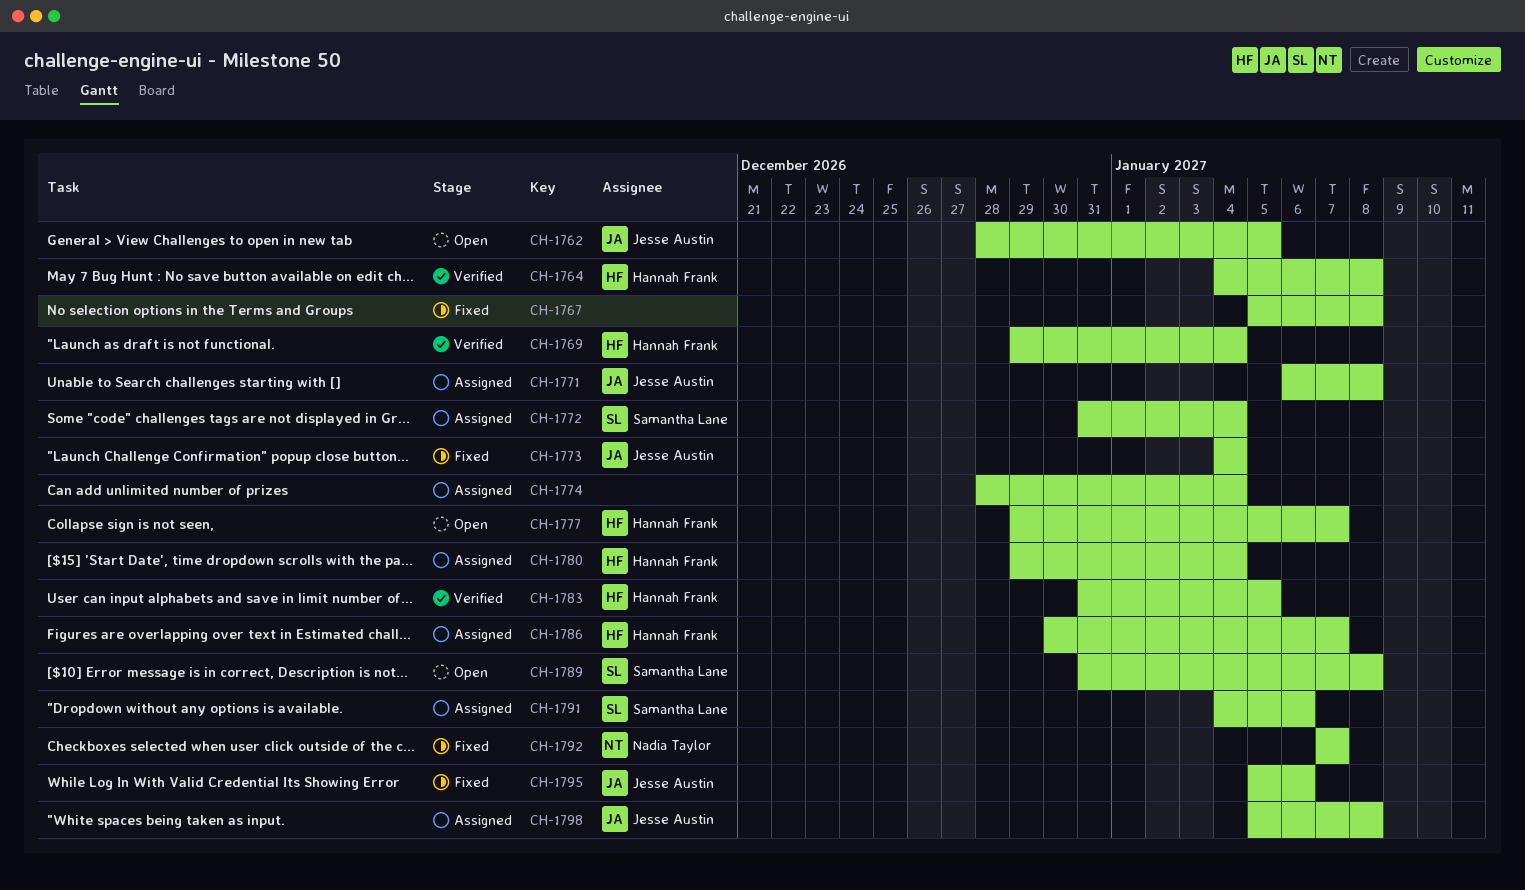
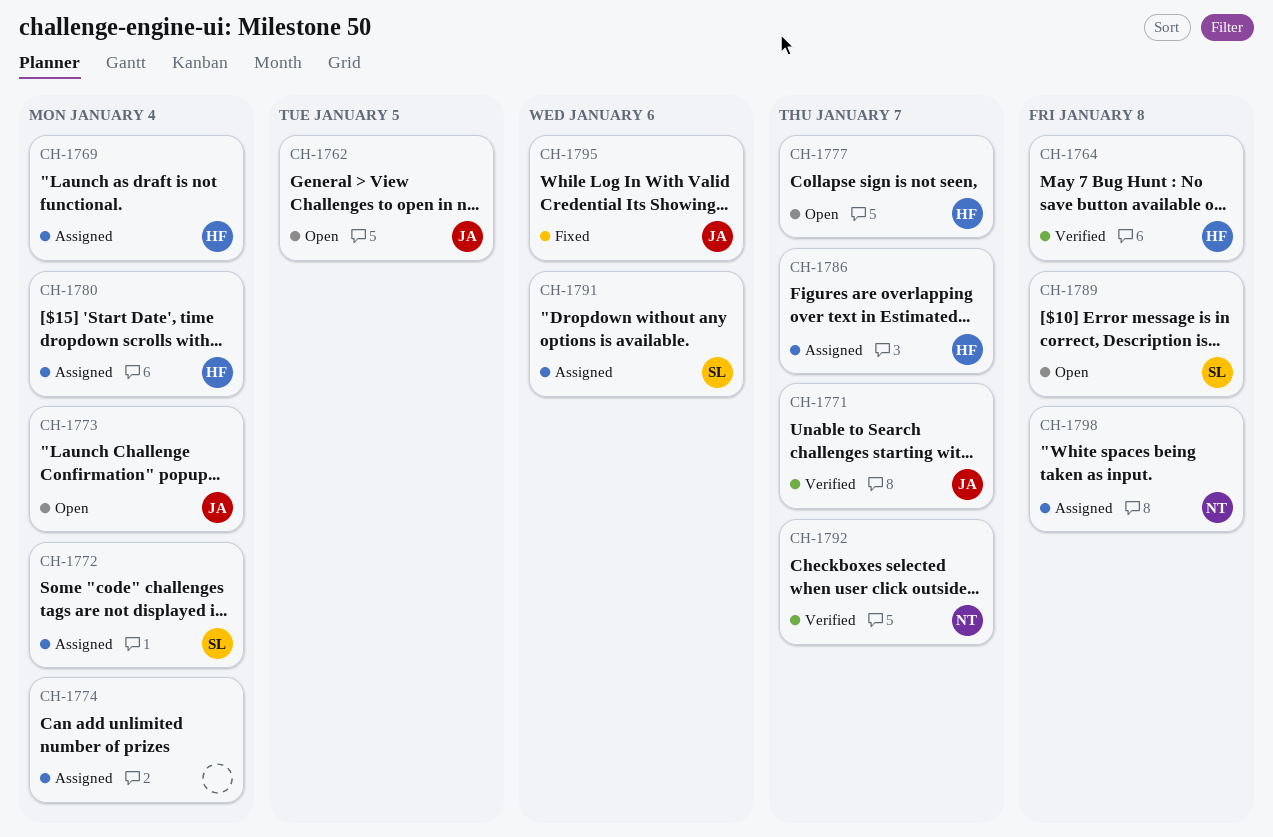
CH-1767: present -> none
CH-1769, status: Verified -> Assigned
CH-1771, status: Assigned -> Verified
CH-1771, due: Jan 8 -> Jan 7
CH-1773, status: Fixed -> Open
CH-1783: present -> none
CH-1792, status: Fixed -> Verified
CH-1798, owner: Jesse Austin -> Nadia Taylor

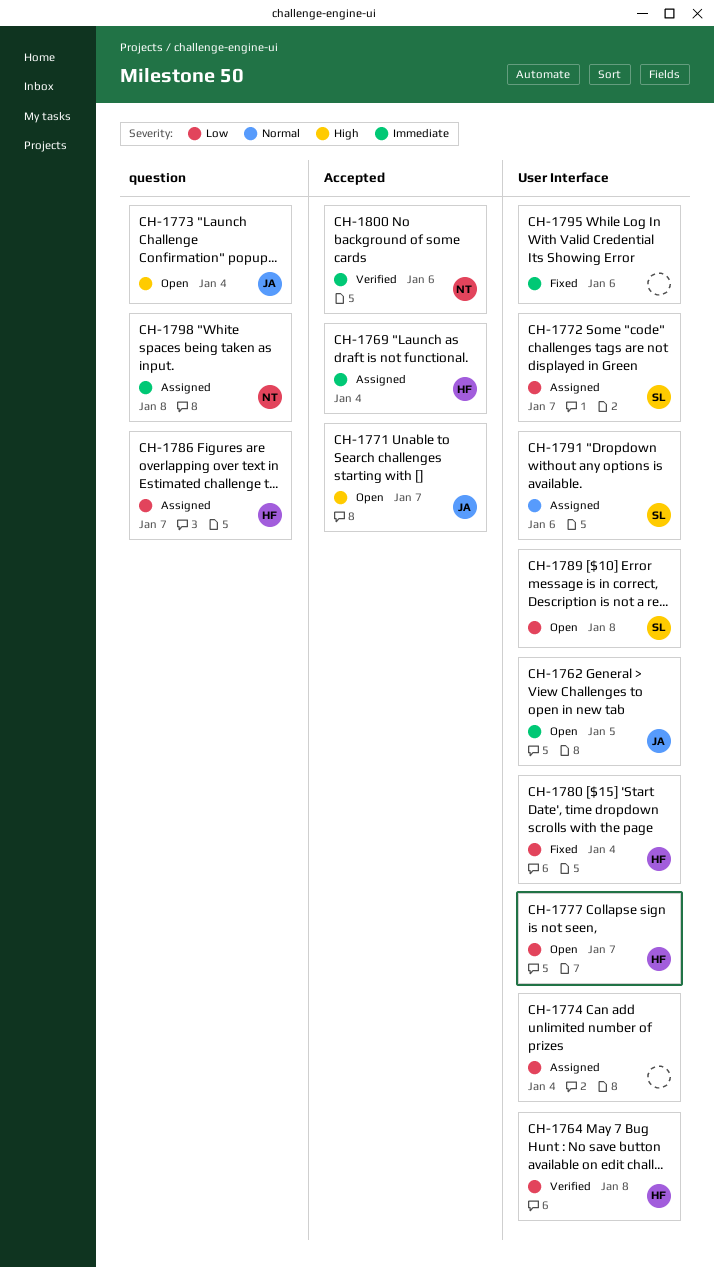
CH-1771, status: Verified -> Open
CH-1772, due: Jan 4 -> Jan 7
CH-1780, status: Assigned -> Fixed
CH-1792: present -> none
CH-1795, owner: JA -> none
CH-1800: none -> present

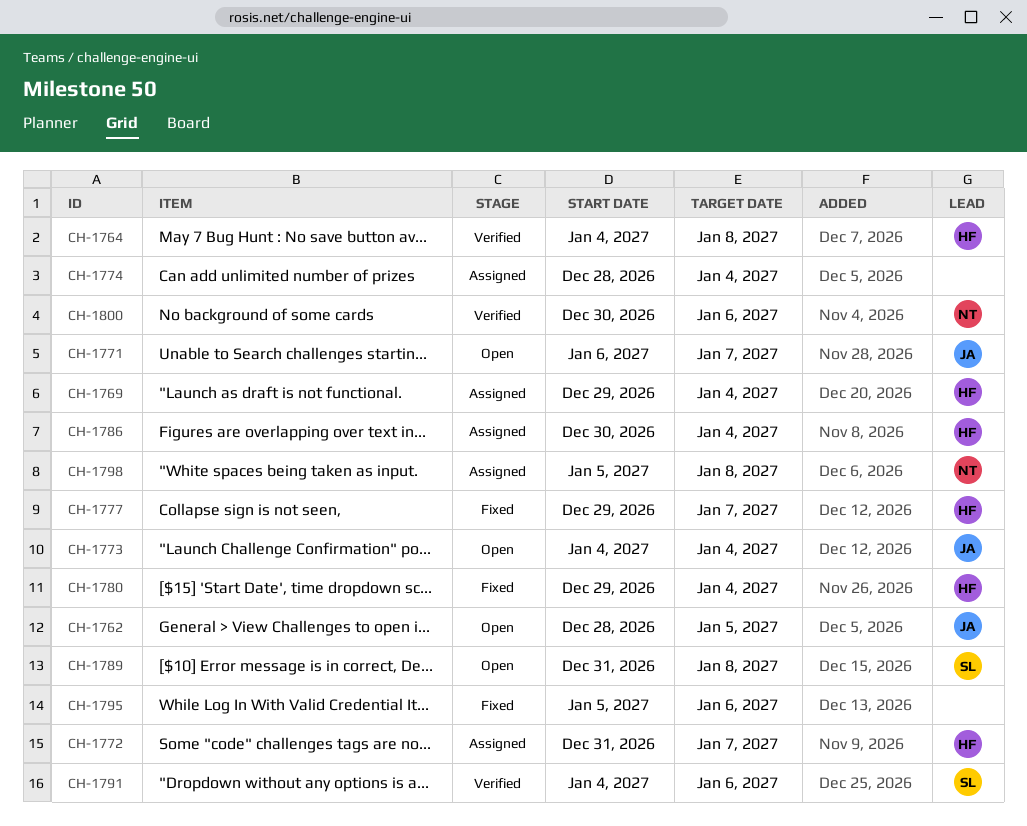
CH-1772, owner: SL -> HF
CH-1777, status: Open -> Fixed
CH-1786, due: Jan 7 -> Jan 4
CH-1791, status: Assigned -> Verified

